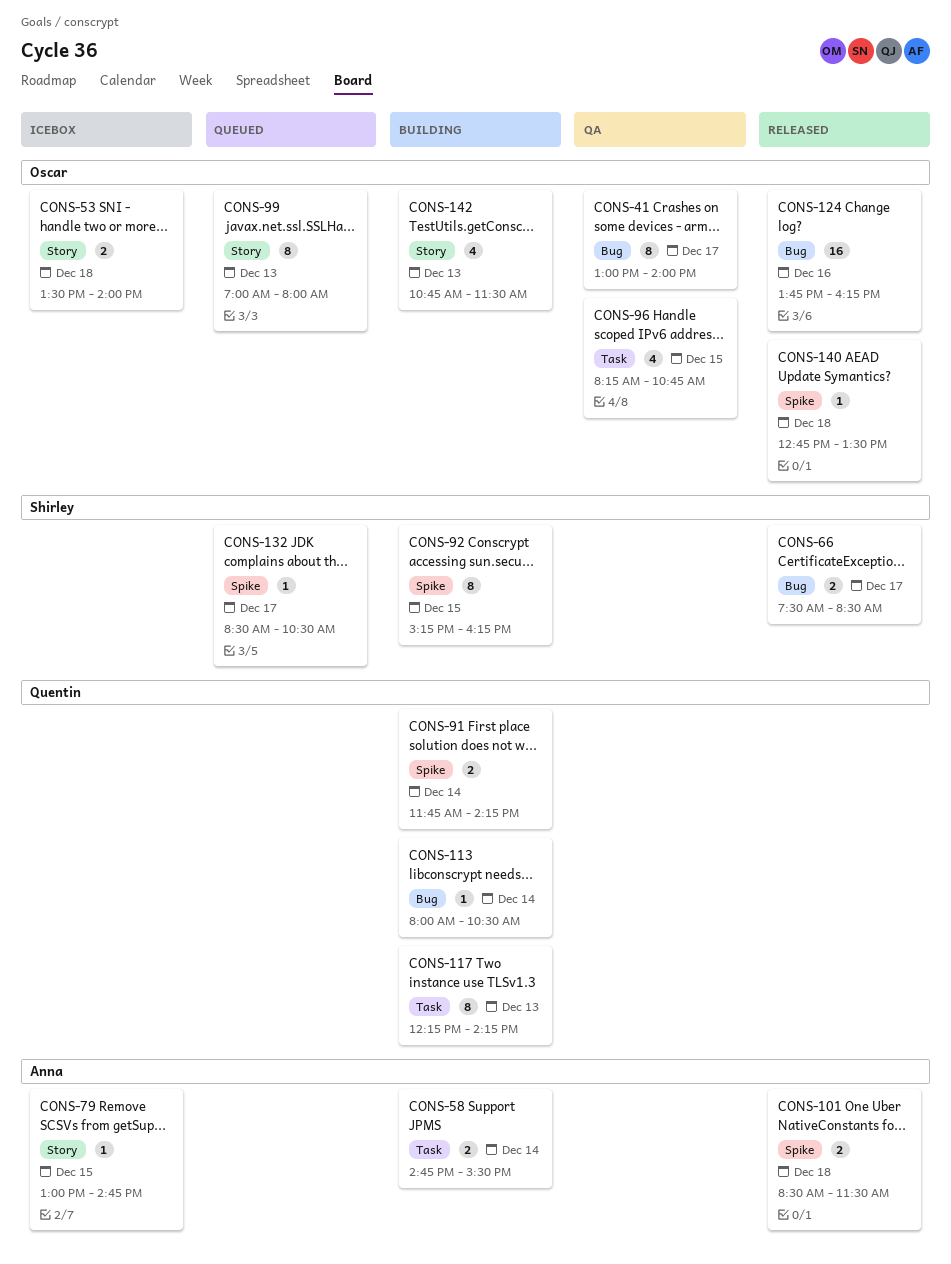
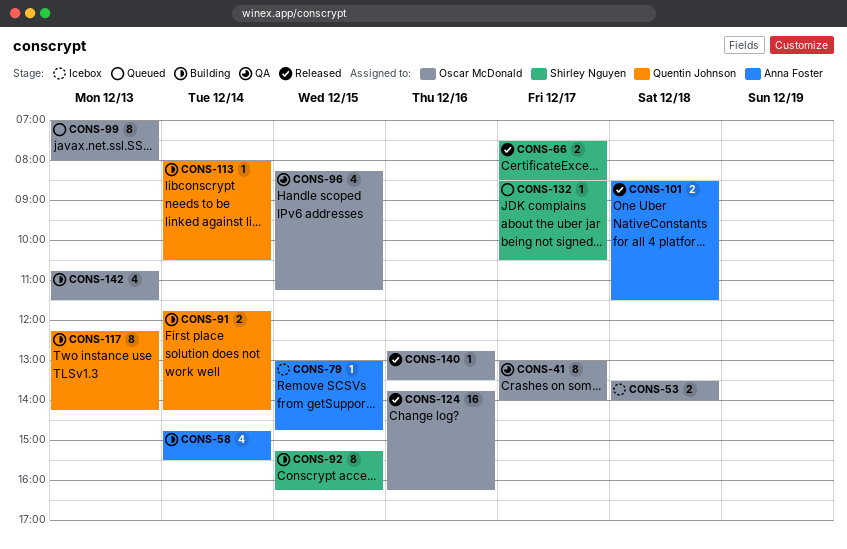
CONS-58, estimate: 2 -> 4
CONS-96, ends: 10:45 -> 11:15
CONS-140, day: Dec 18 -> Dec 16

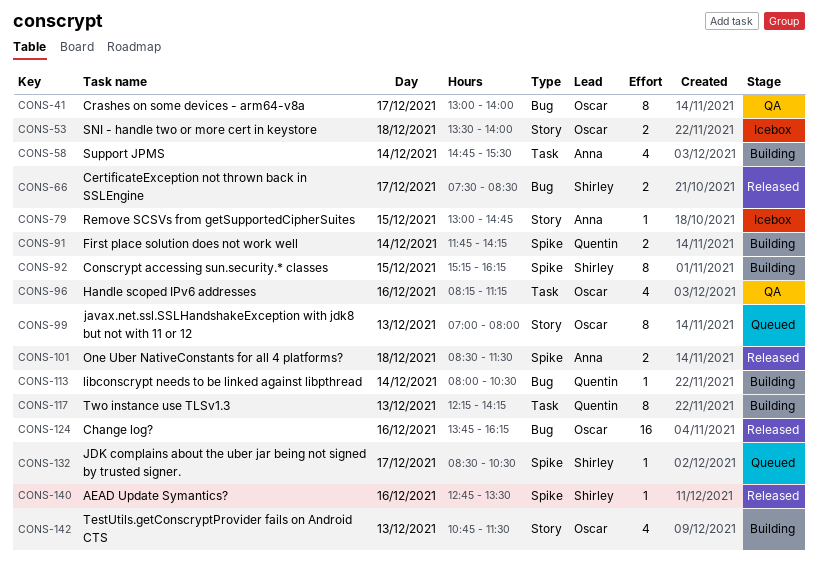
CONS-96, day: Dec 15 -> Dec 16
CONS-140, owner: Oscar McDonald -> Shirley Nguyen

